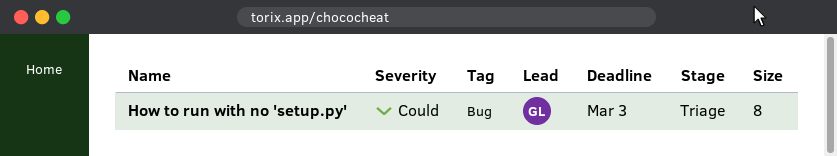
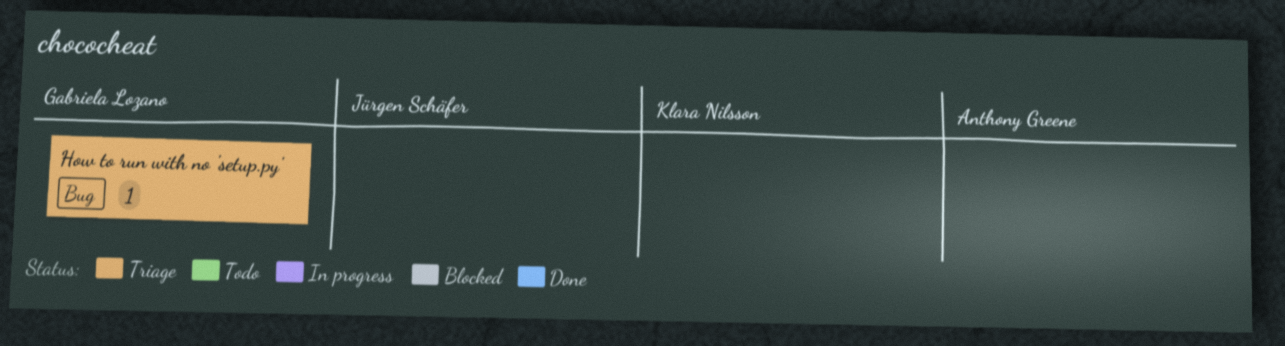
How to run with no 'setup.py', estimate: 8 -> 1

